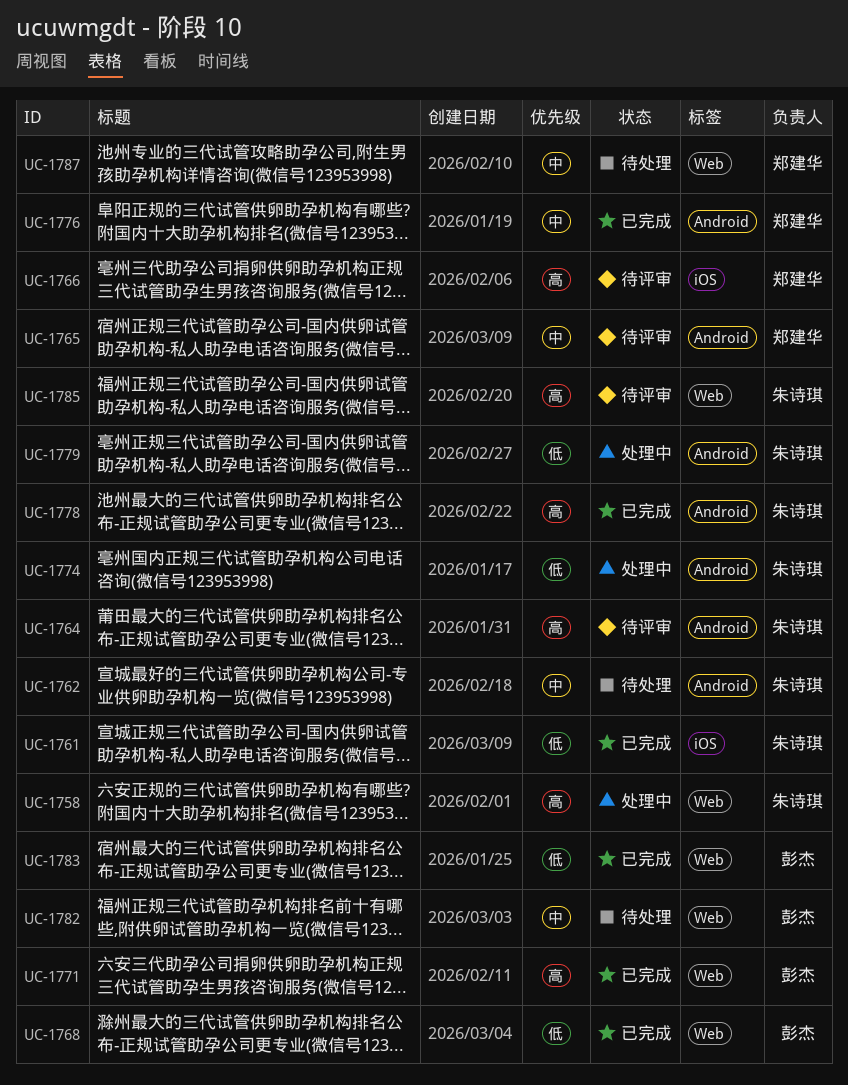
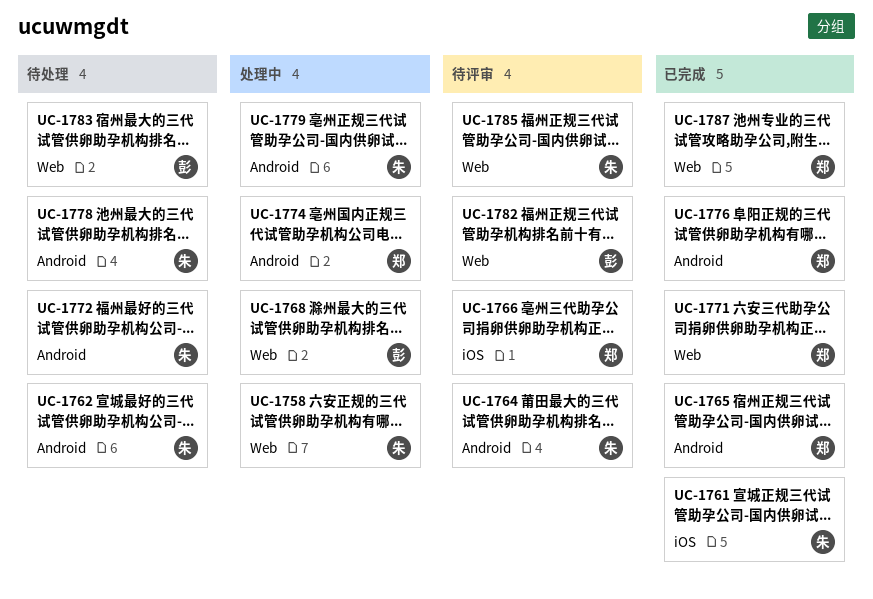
UC-1765, status: 待评审 -> 已完成
UC-1768, status: 已完成 -> 处理中
UC-1771, owner: 彭杰 -> 郑建华
UC-1772: none -> present
UC-1774, owner: 朱诗琪 -> 郑建华
UC-1778, status: 已完成 -> 待处理
UC-1782, status: 待处理 -> 待评审
UC-1783, status: 已完成 -> 待处理
UC-1787, status: 待处理 -> 已完成

